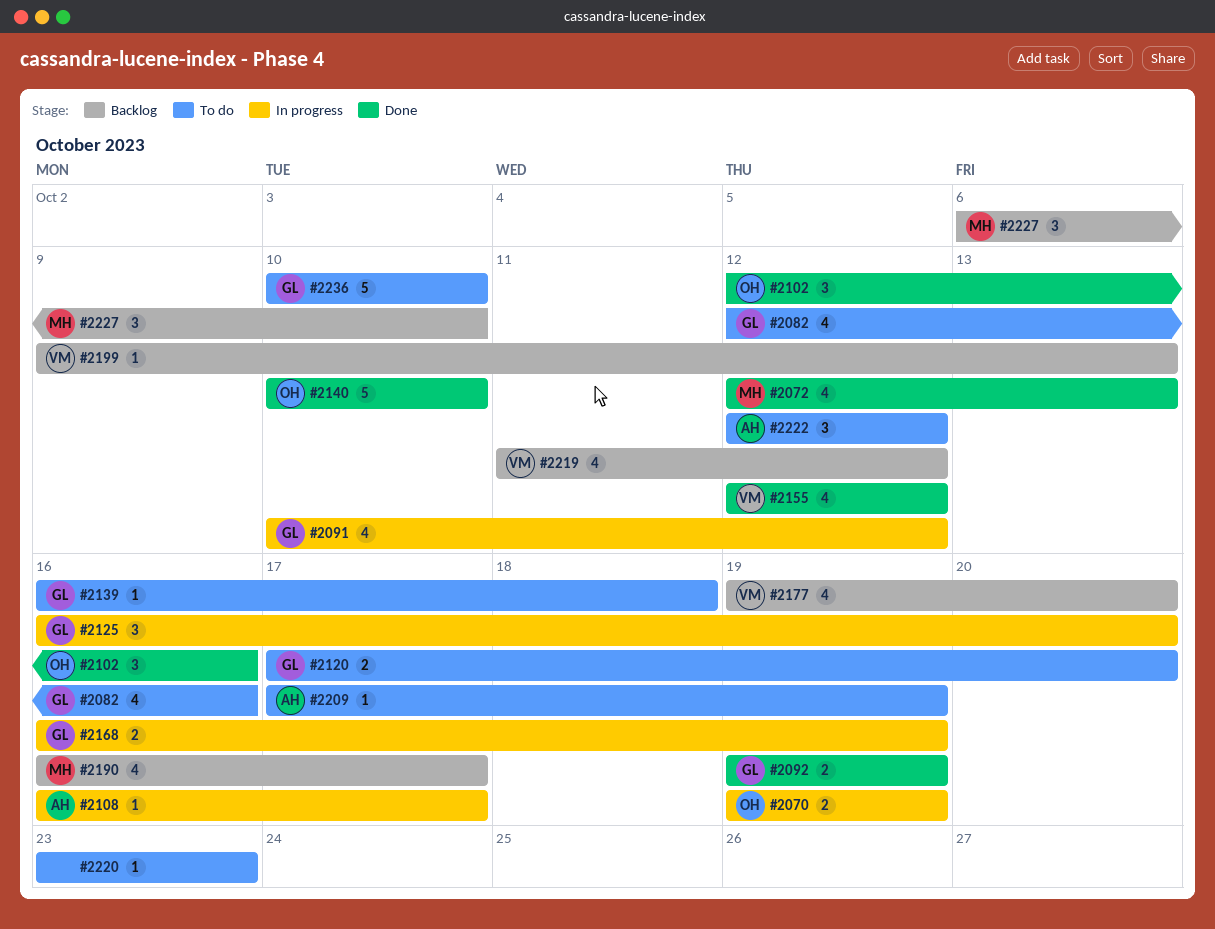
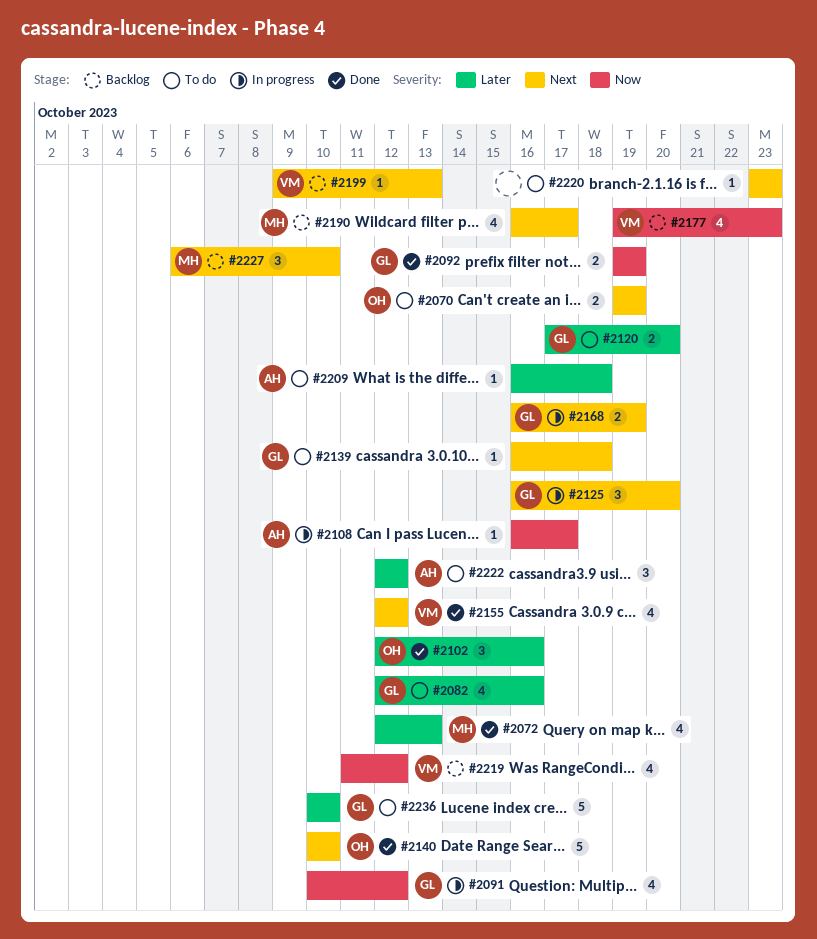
#2070, status: In progress -> To do
#2177, due: Oct 20 -> Oct 23
#2209, start: Oct 17 -> Oct 16
#2209, due: Oct 19 -> Oct 18

